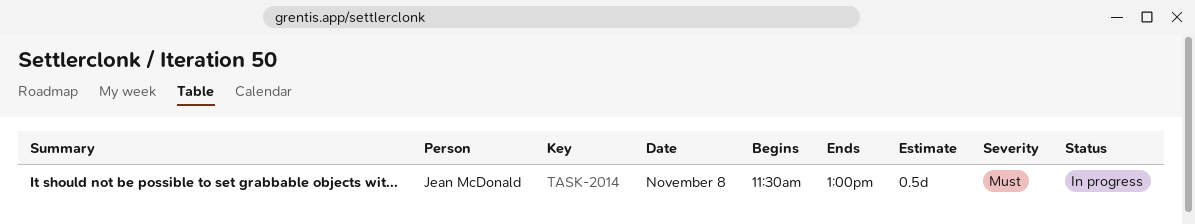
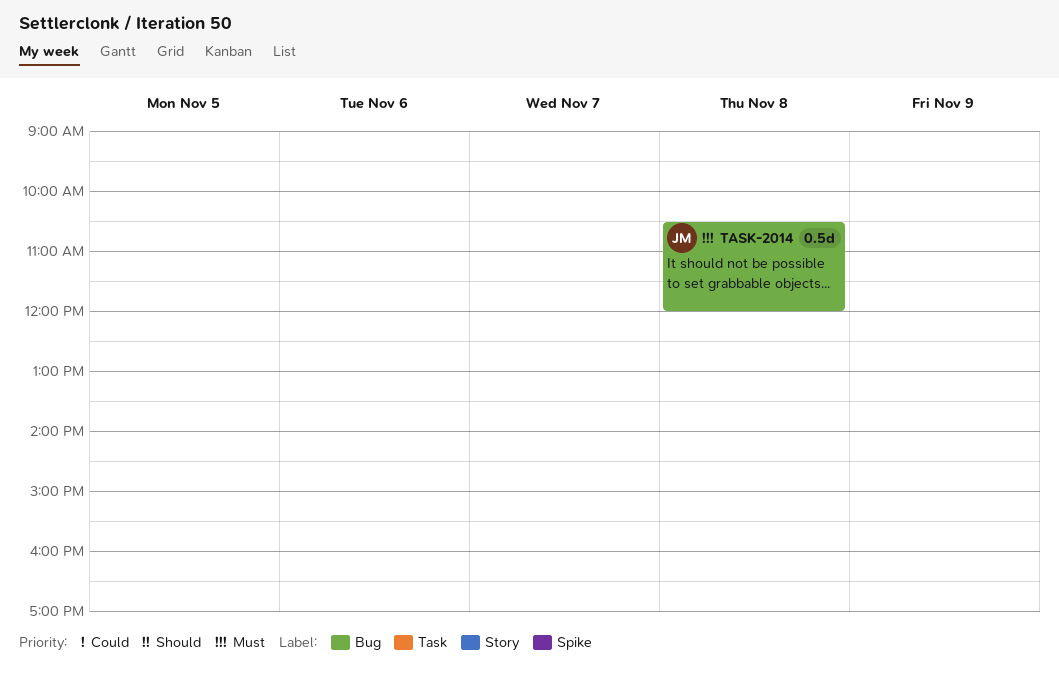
TASK-2014, begins: 11:30 -> 10:30
TASK-2014, ends: 13:00 -> 12:00

